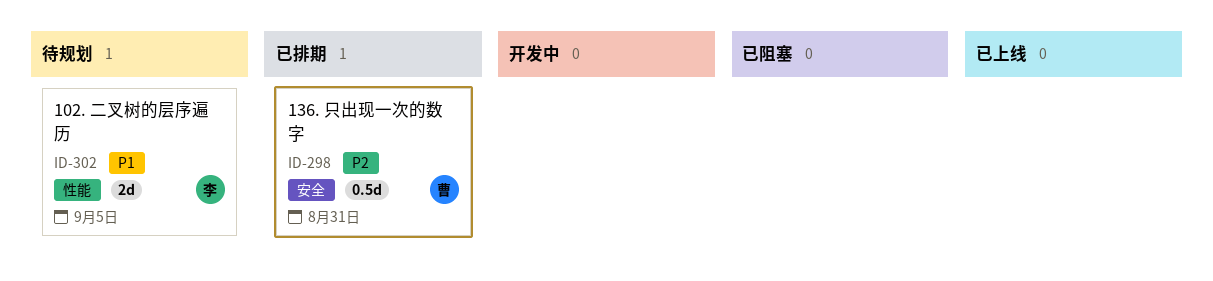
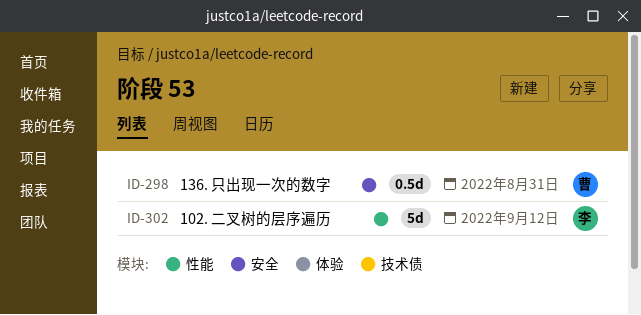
ID-302, estimate: 2d -> 5d
ID-302, due: Sep 5 -> Sep 12

